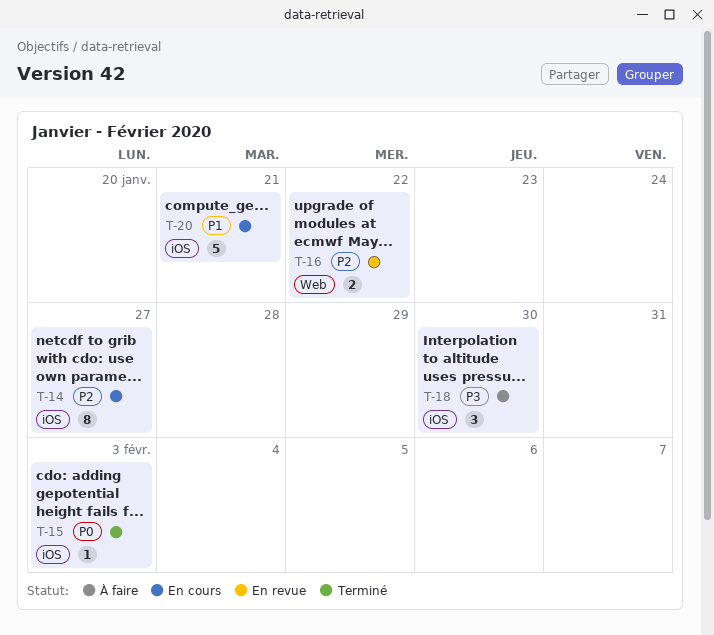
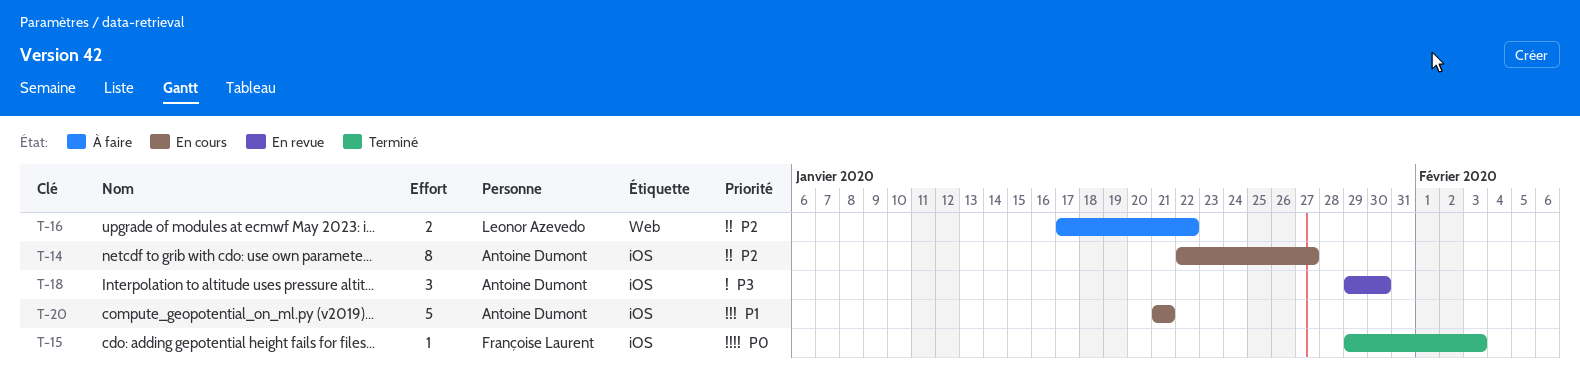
T-16, status: En revue -> À faire
T-18, status: À faire -> En revue

